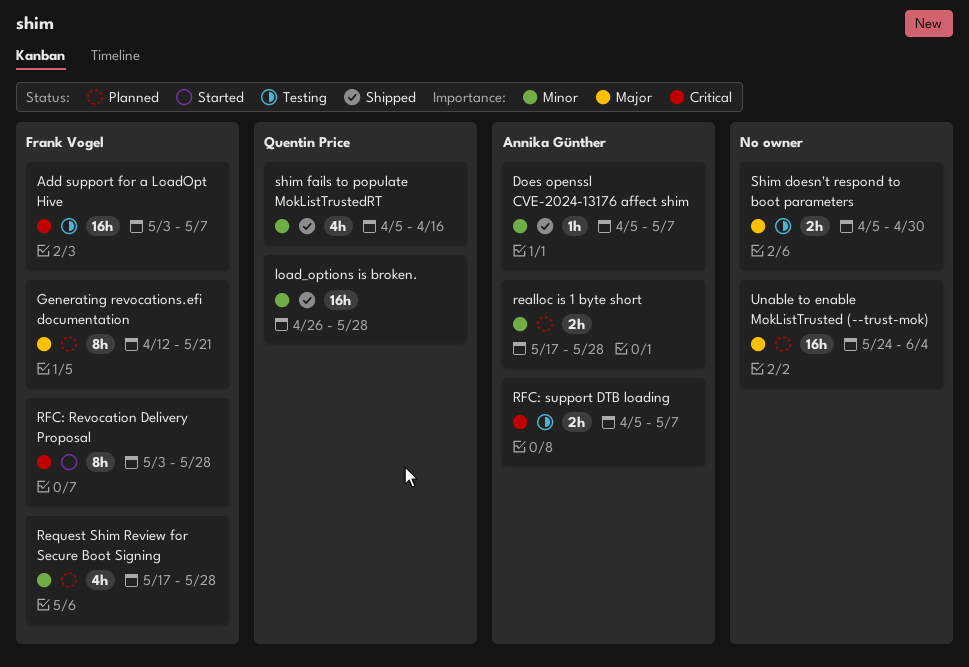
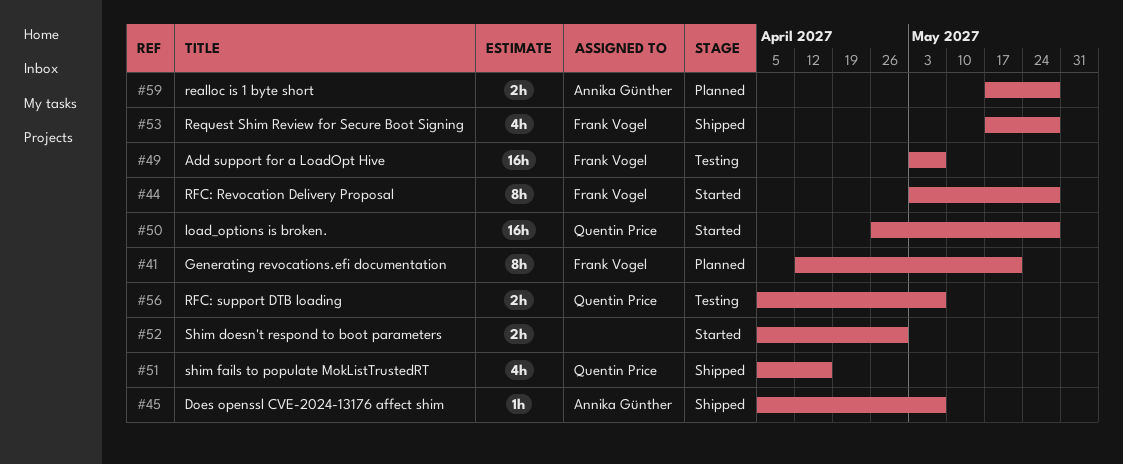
load_options is broken., status: Shipped -> Started
Request Shim Review for Secure Boot Signing, status: Planned -> Shipped
RFC: support DTB loading, owner: Annika Günther -> Quentin Price
Shim doesn't respond to boot parameters, status: Testing -> Started
Unable to enable MokListTrusted (--trust-mok): present -> none

